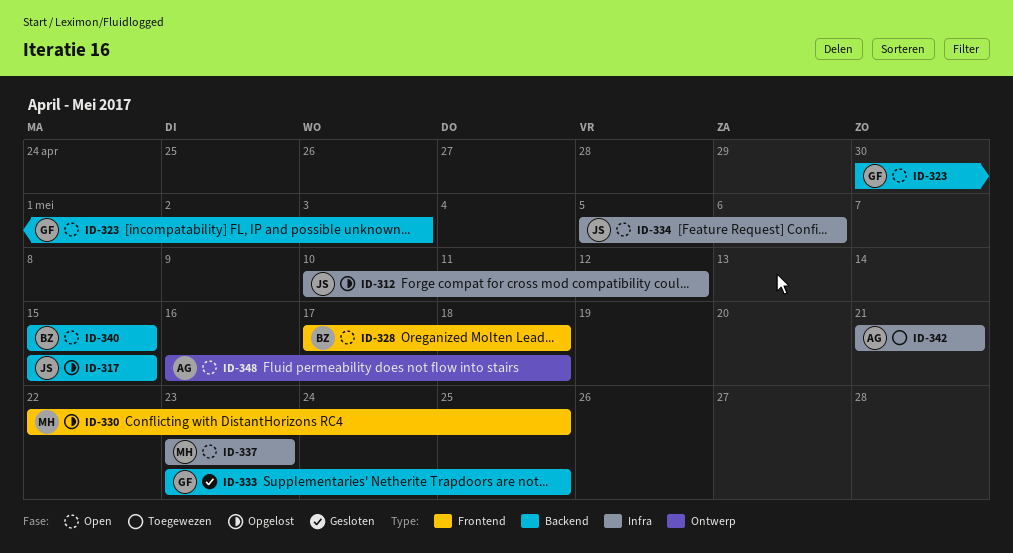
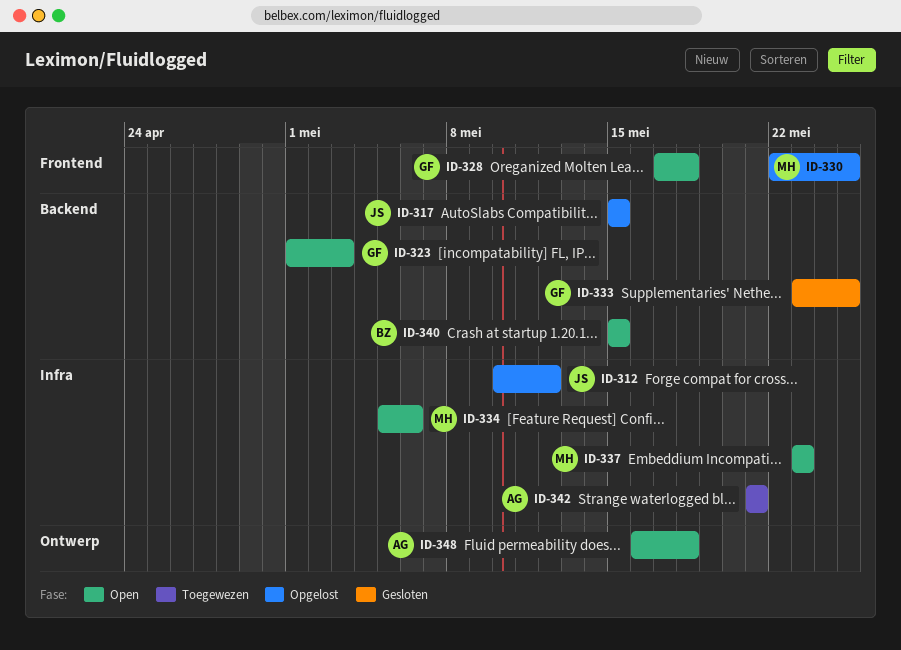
ID-323, start: Apr 30 -> May 1
ID-328, owner: BZ -> GF
ID-334, owner: JS -> MH

